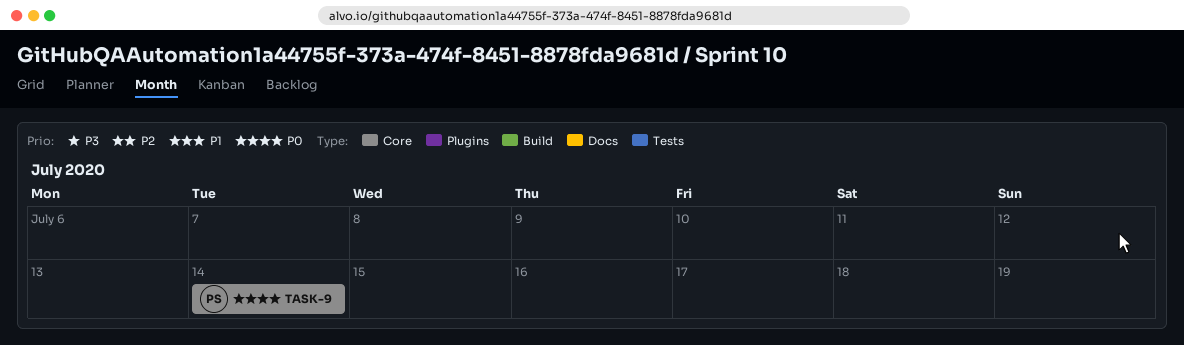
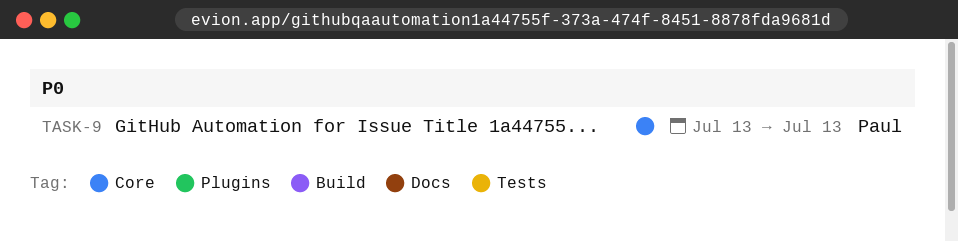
TASK-9, start: Jul 14 -> Jul 13
TASK-9, due: Jul 14 -> Jul 13

